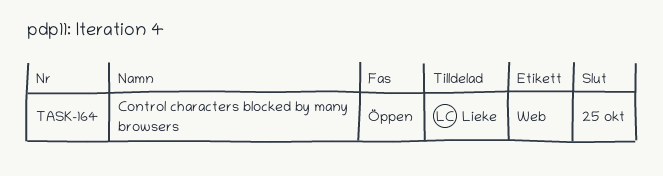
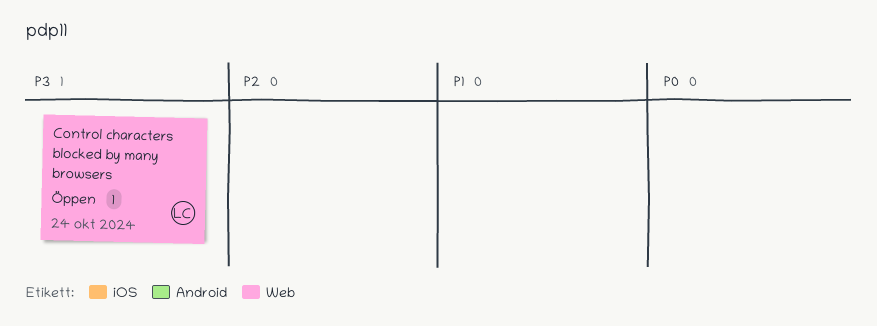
Control characters blocked by many browsers, due: Oct 25 -> Oct 24

